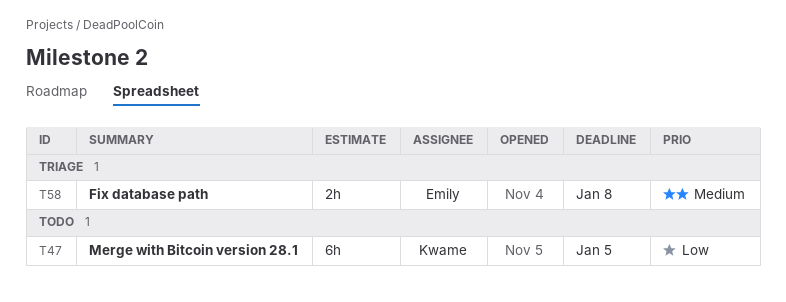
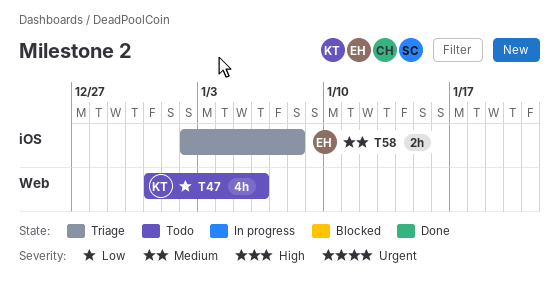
T47, estimate: 6h -> 4h
T47, due: Jan 5 -> Jan 6

